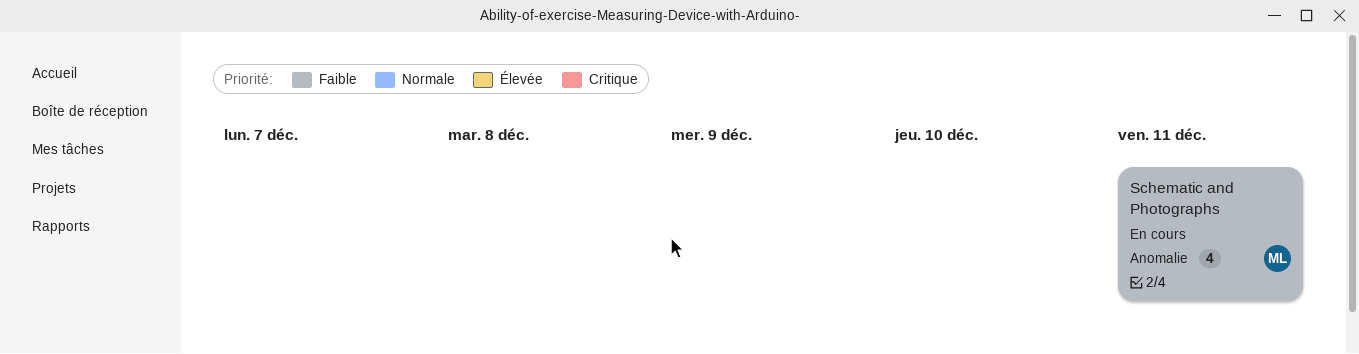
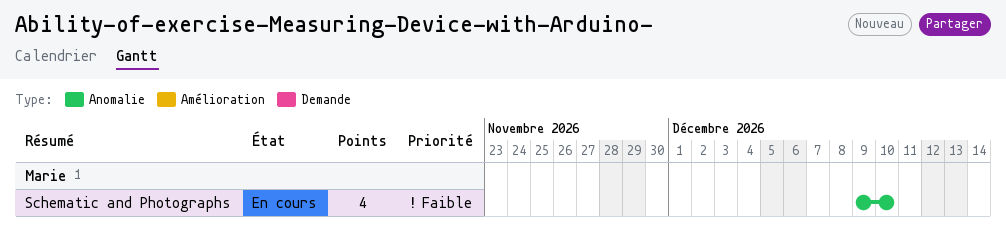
Schematic and Photographs, due: Dec 11 -> Dec 10

